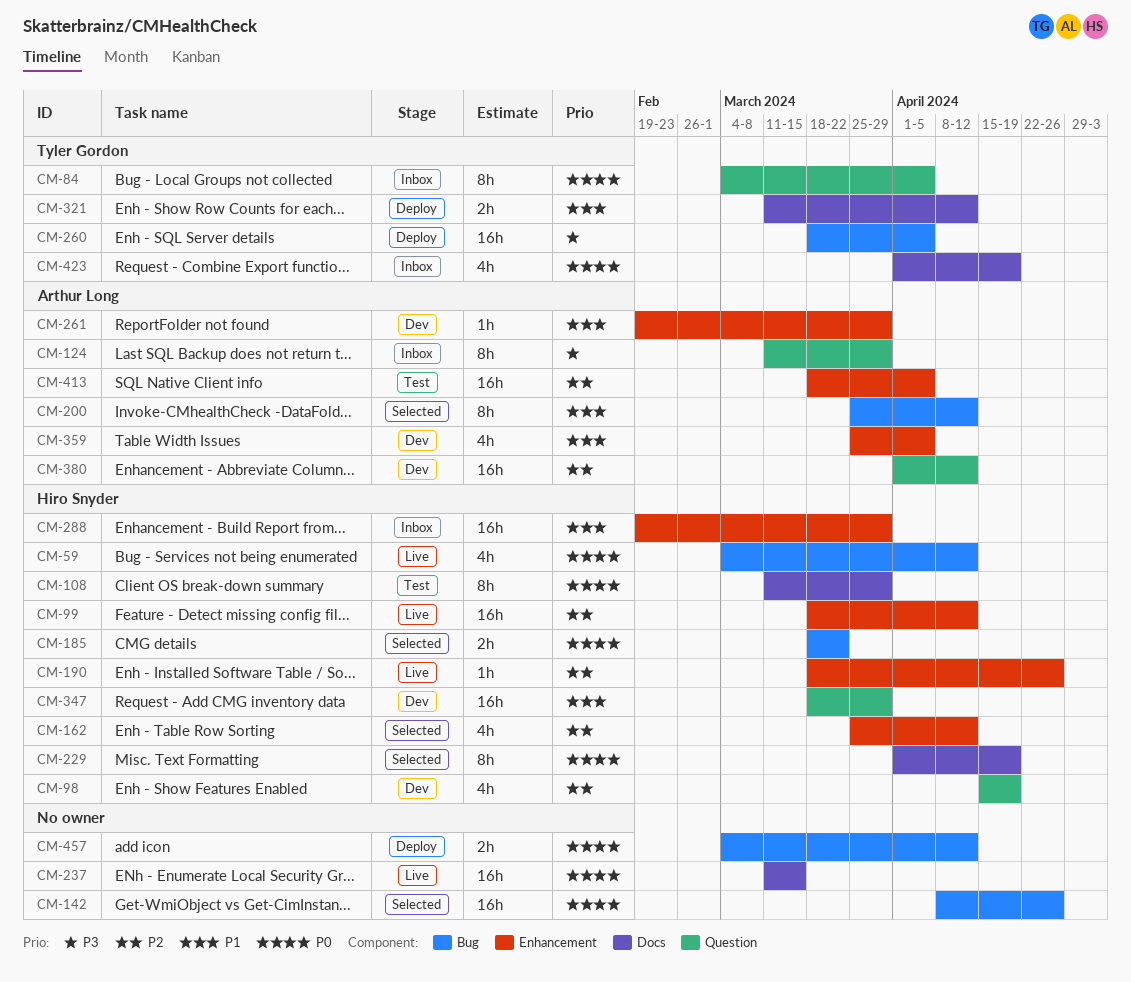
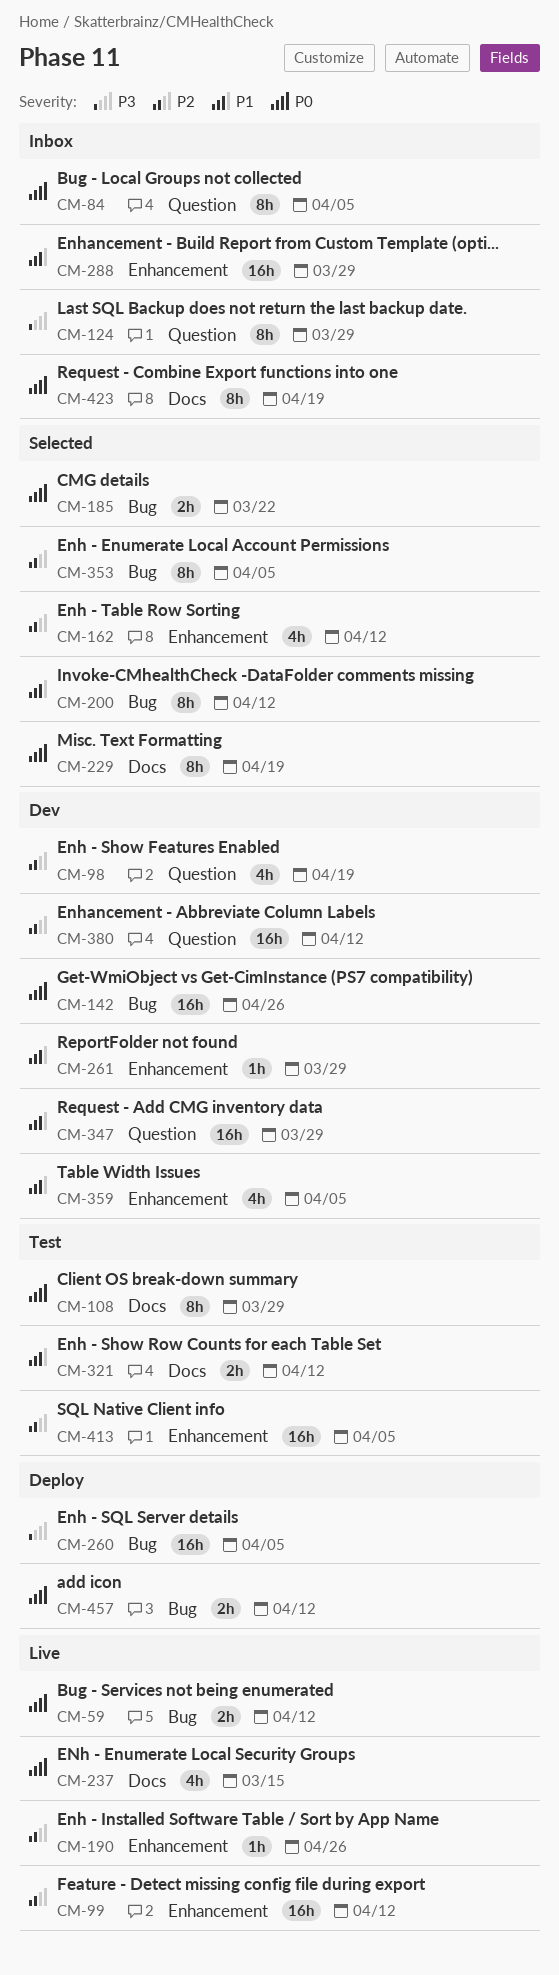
CM-59, estimate: 4h -> 2h
CM-142, status: Selected -> Dev
CM-237, estimate: 16h -> 4h
CM-321, status: Deploy -> Test
CM-353: none -> present
CM-423, estimate: 4h -> 8h

